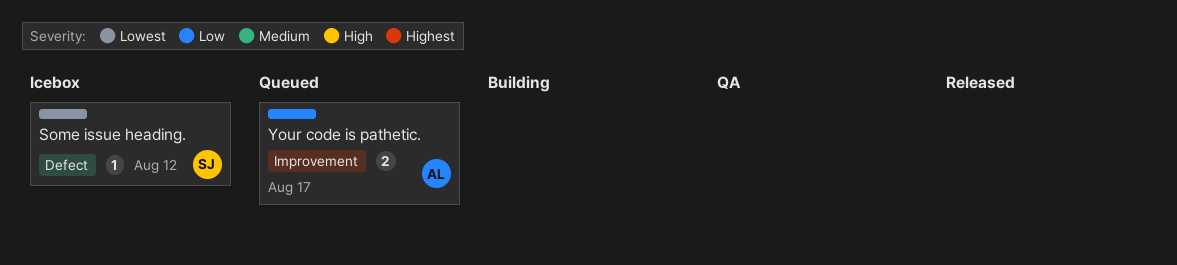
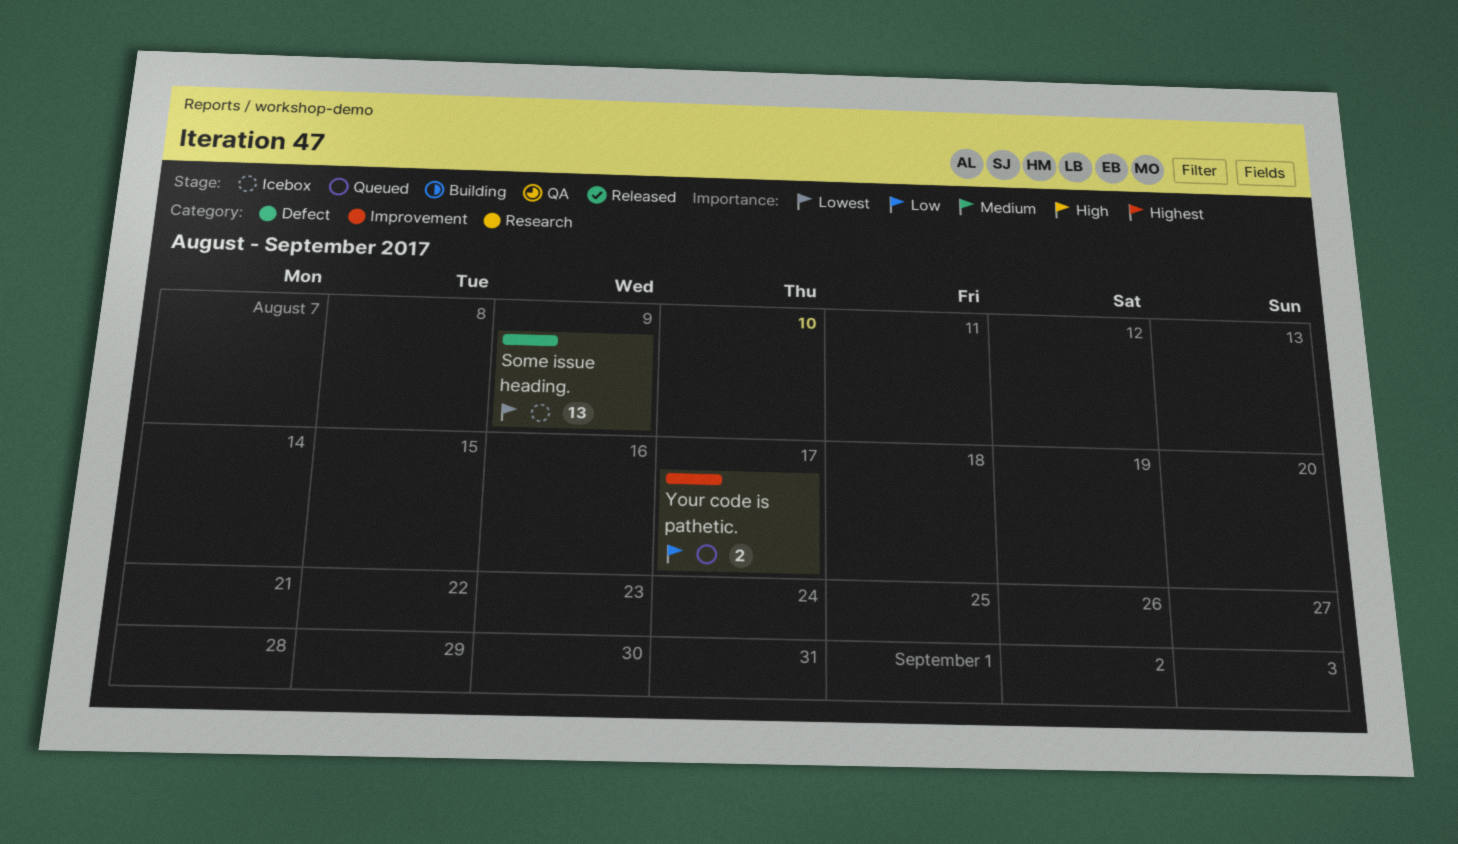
Some issue heading., estimate: 1 -> 13
Some issue heading., due: Aug 12 -> Aug 9

